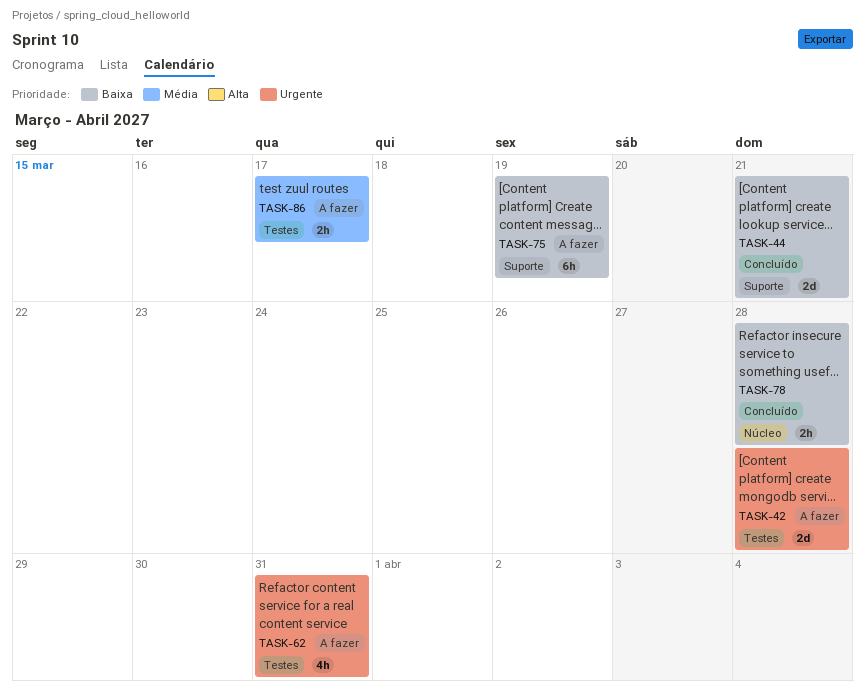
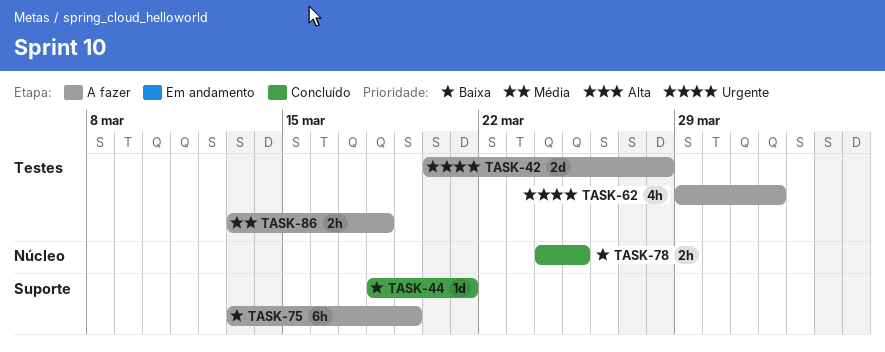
TASK-44, estimate: 2d -> 1d
TASK-62, due: Mar 31 -> Apr 1
TASK-78, due: Mar 28 -> Mar 25
TASK-86, due: Mar 17 -> Mar 18

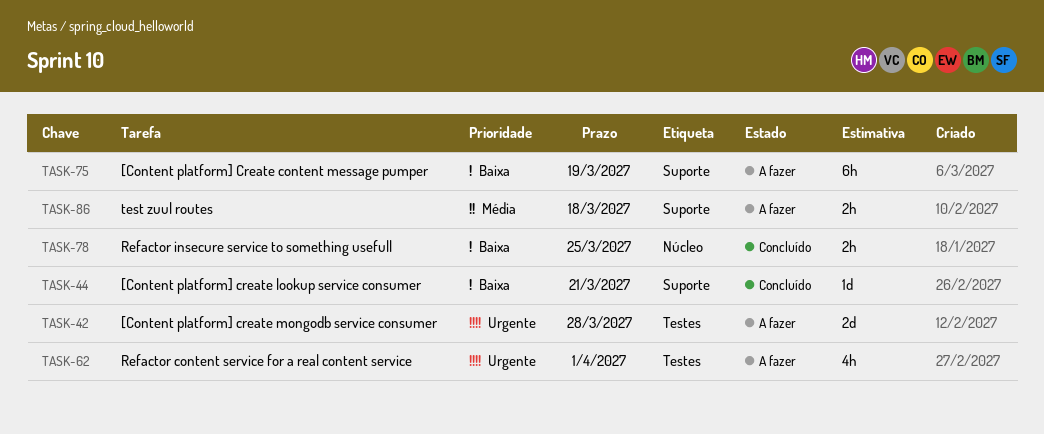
TASK-86, label: Testes -> Suporte

